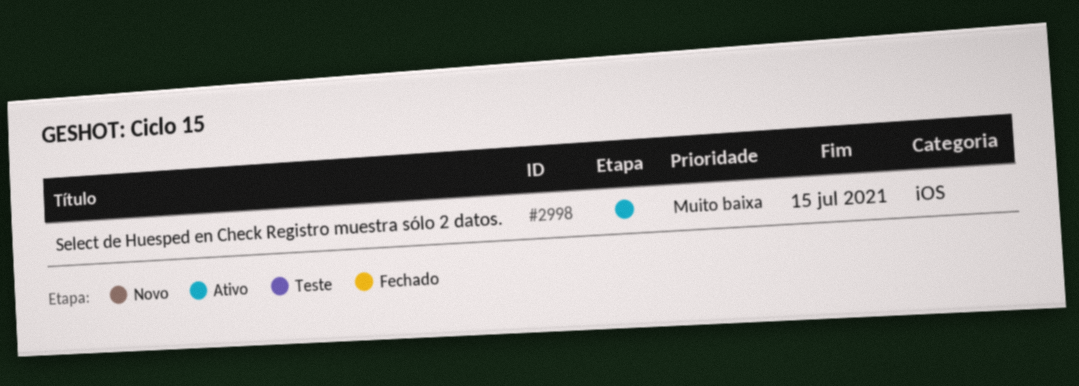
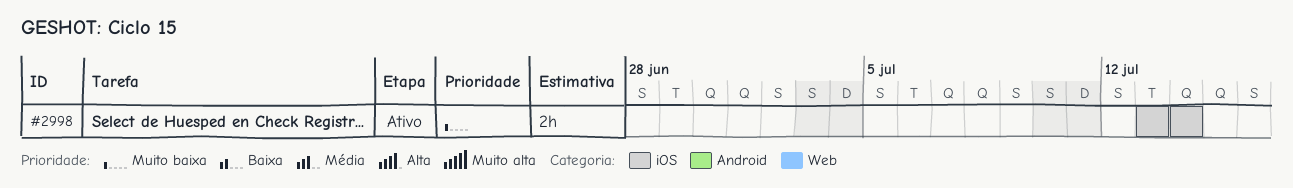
#2998, due: Jul 15 -> Jul 14

